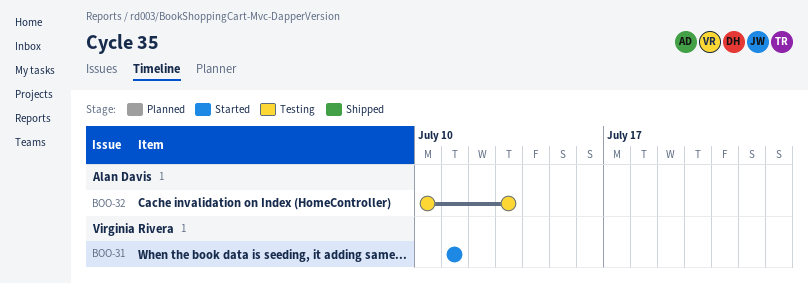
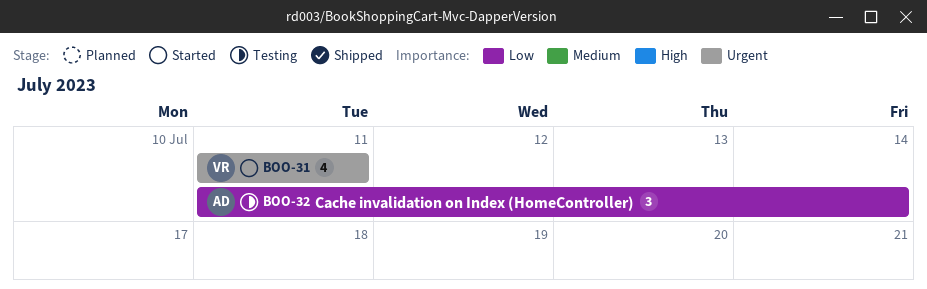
BOO-32, start: Jul 10 -> Jul 11
BOO-32, due: Jul 13 -> Jul 14

